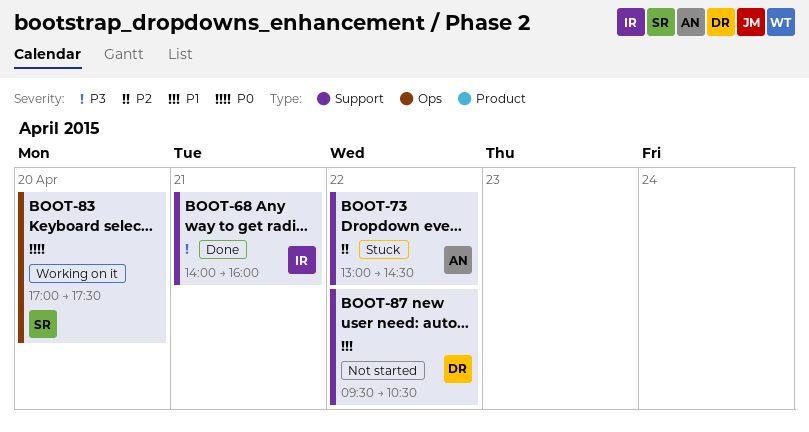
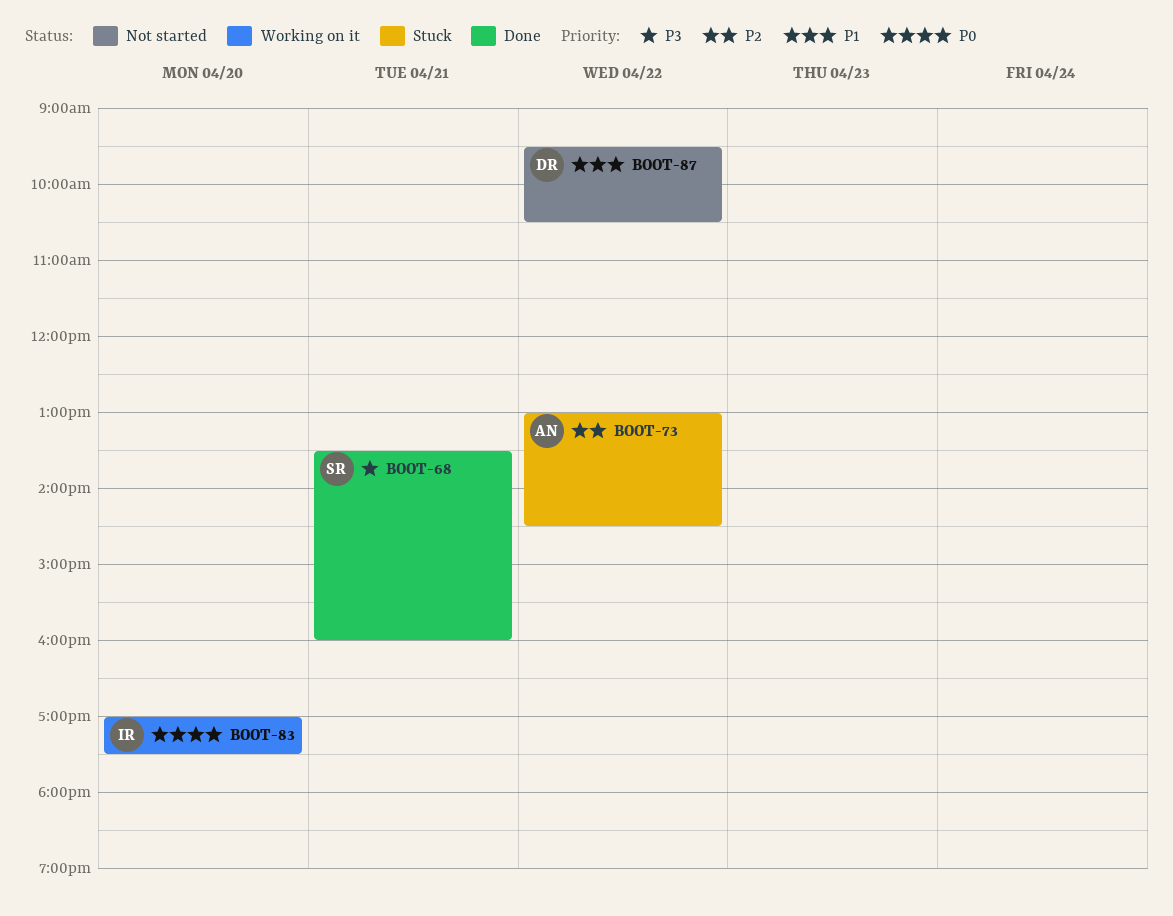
BOOT-68, owner: IR -> SR
BOOT-68, begins: 14:00 -> 13:30
BOOT-83, owner: SR -> IR

